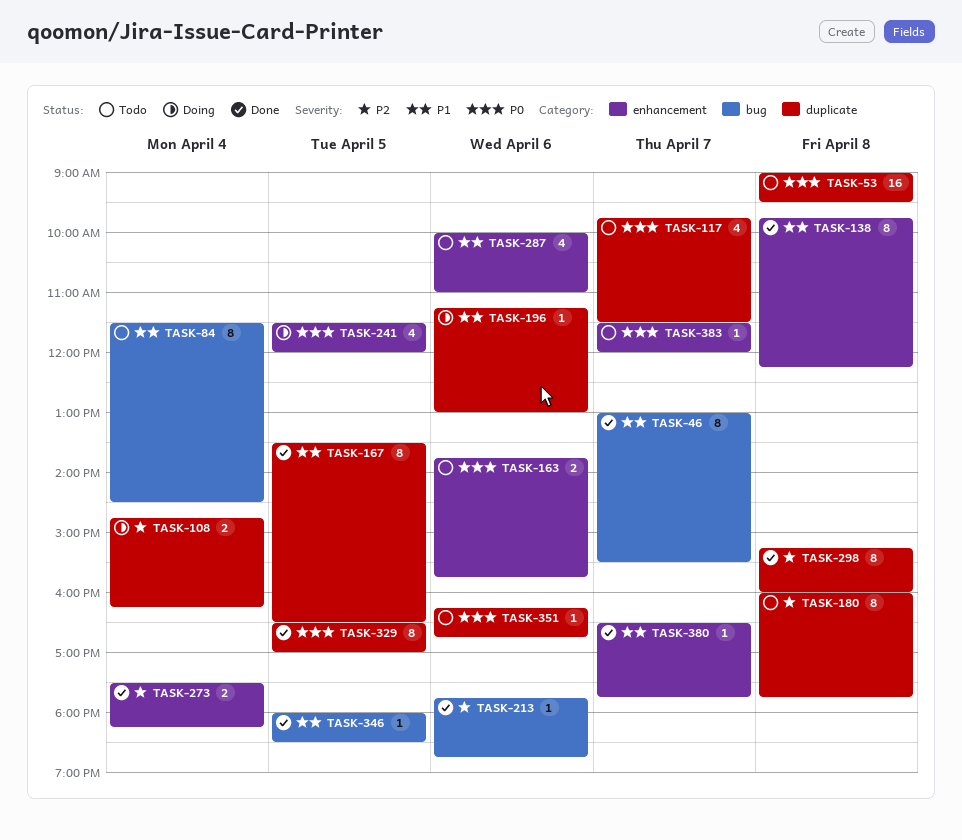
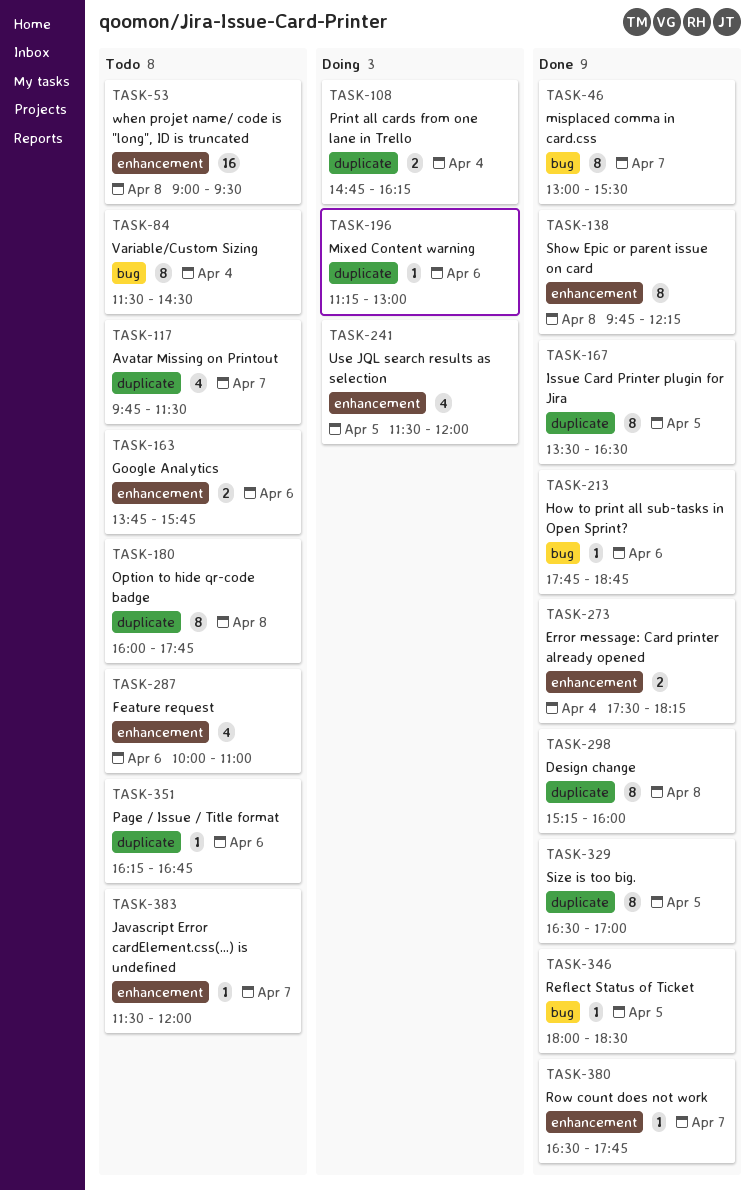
TASK-53, label: duplicate -> enhancement

